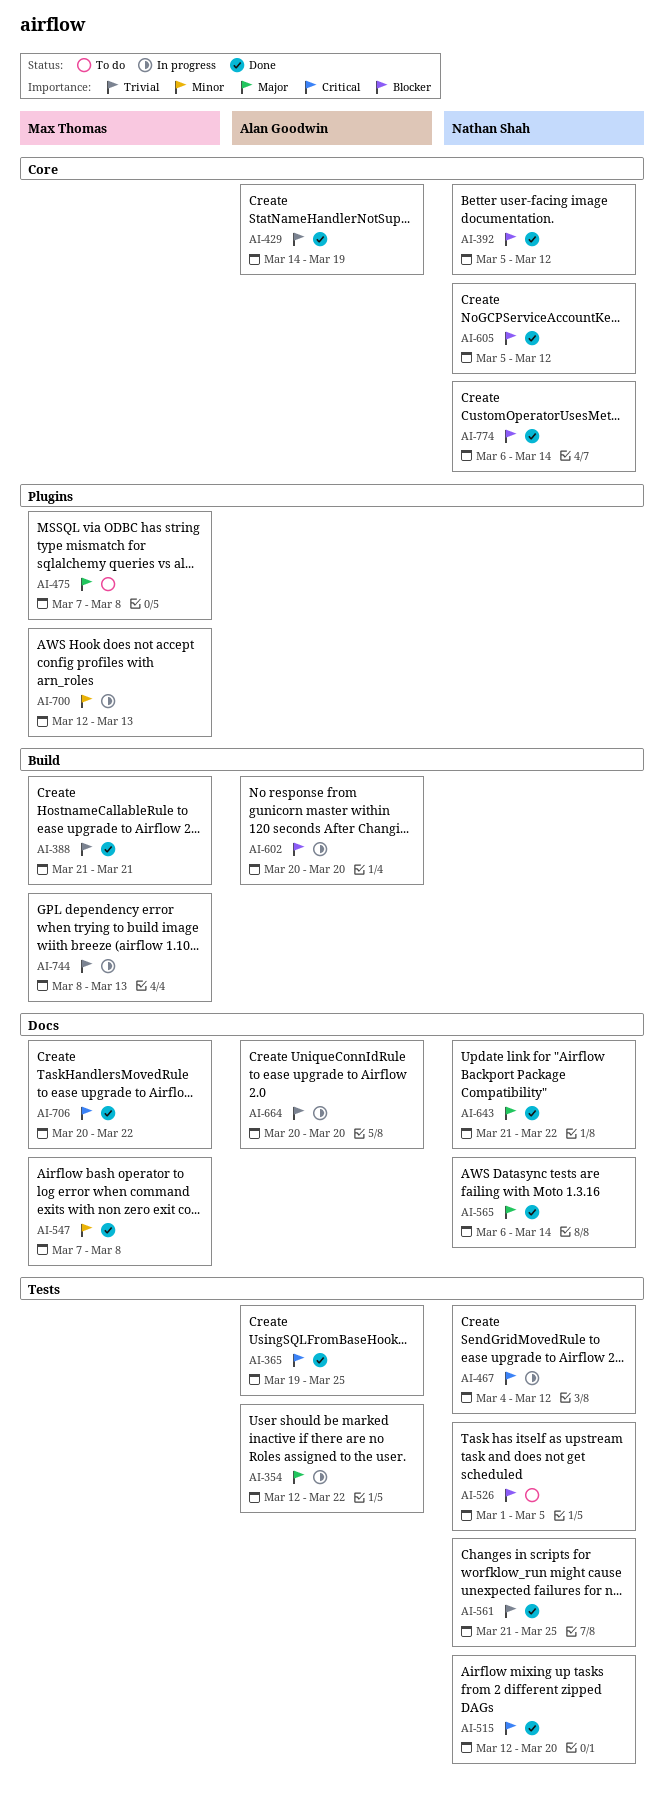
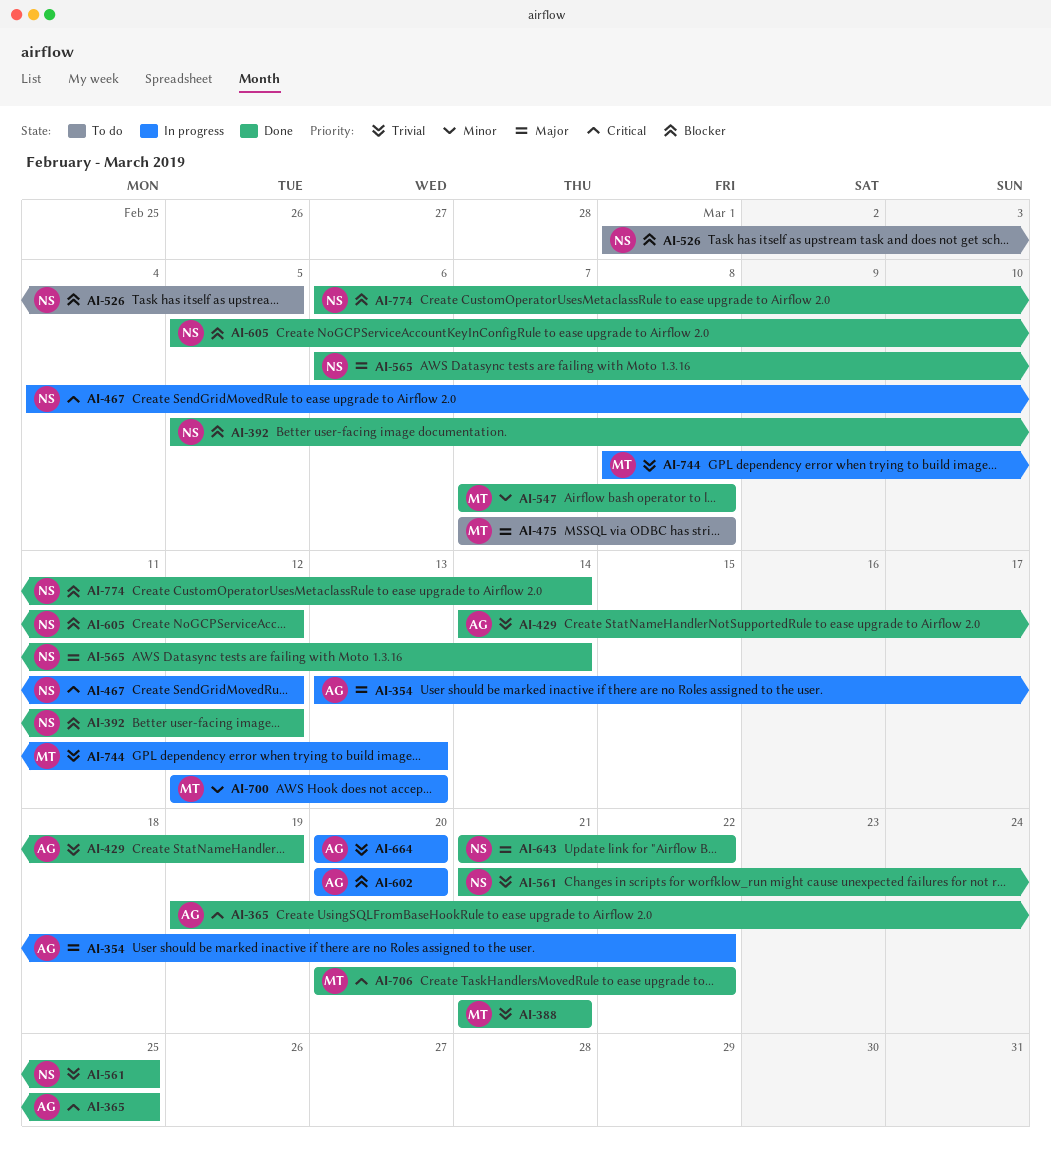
AI-354, start: Mar 12 -> Mar 13
AI-515: present -> none

